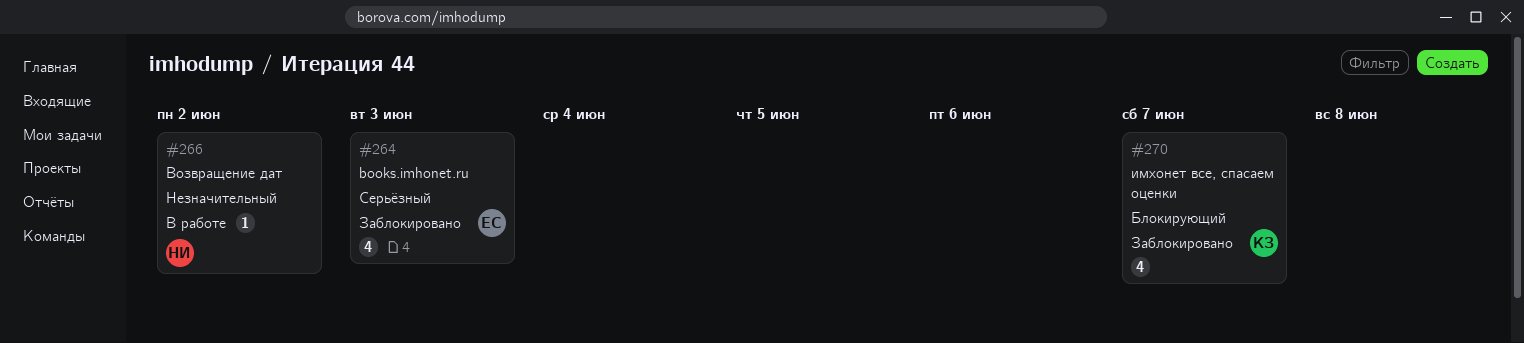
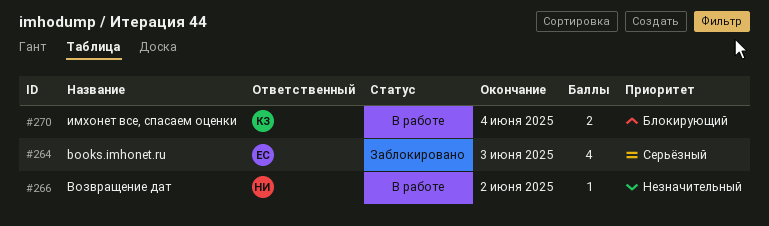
#270, status: Заблокировано -> В работе
#270, estimate: 4 -> 2
#270, due: Jun 7 -> Jun 4

